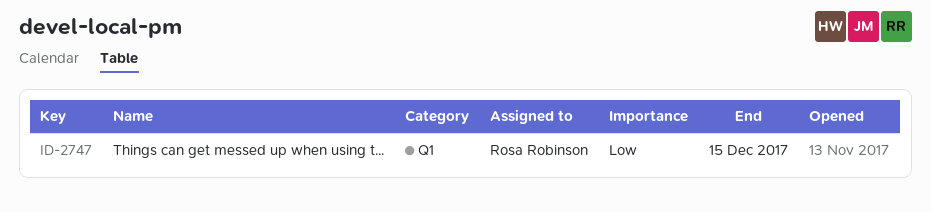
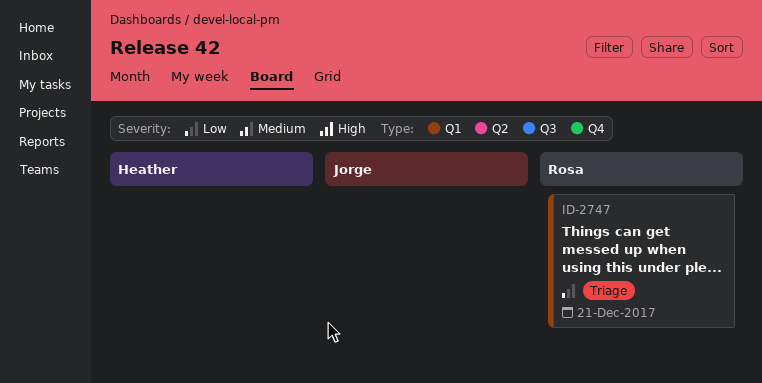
ID-2747, due: Dec 15 -> Dec 21

